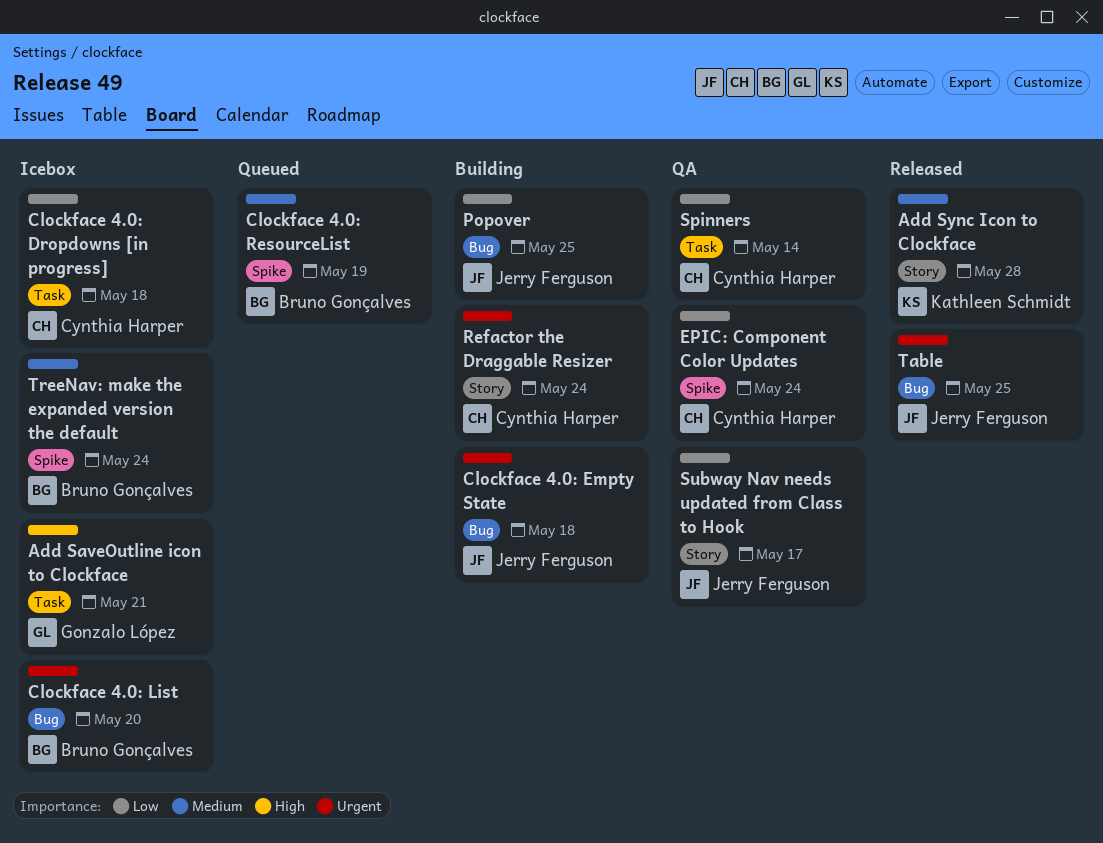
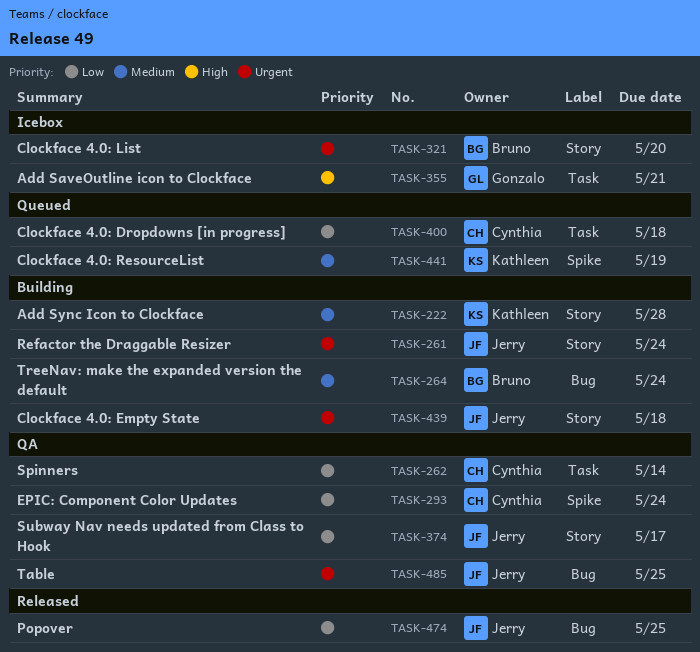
Add Sync Icon to Clockface, status: Released -> Building
Clockface 4.0: Dropdowns [in progress], status: Icebox -> Queued
Clockface 4.0: Empty State, label: Bug -> Story
Clockface 4.0: List, label: Bug -> Story
Clockface 4.0: ResourceList, owner: Bruno Gonçalves -> Kathleen Schmidt
Popover, status: Building -> Released
Refactor the Draggable Resizer, owner: Cynthia Harper -> Jerry Ferguson
Table, status: Released -> QA
TreeNav: make the expanded version the default, status: Icebox -> Building
TreeNav: make the expanded version the default, label: Spike -> Bug

